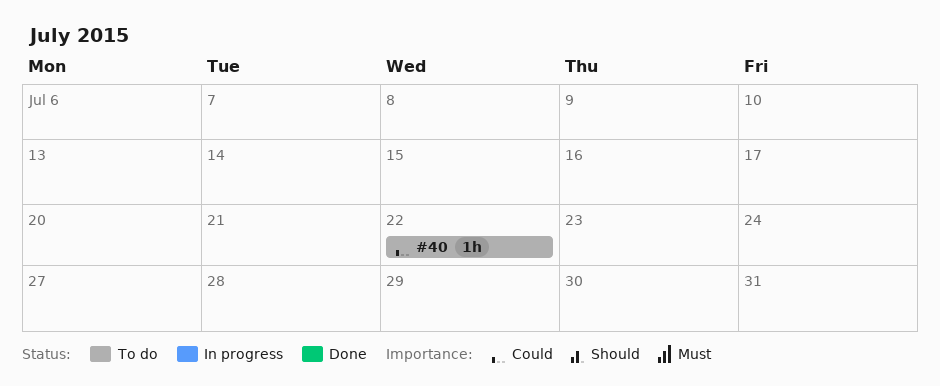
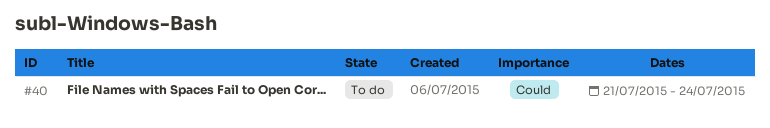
#40, start: Jul 22 -> Jul 21
#40, due: Jul 22 -> Jul 24

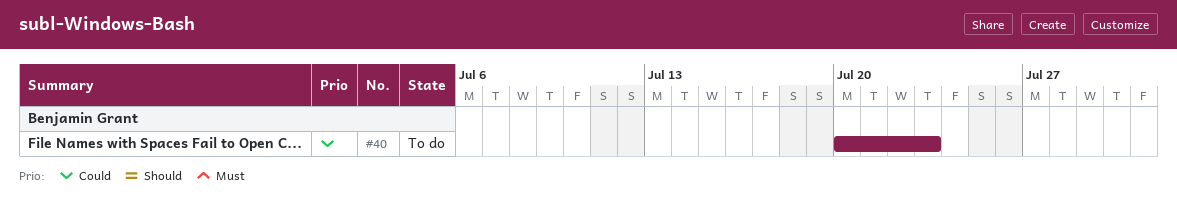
#40, start: Jul 21 -> Jul 20
#40, due: Jul 24 -> Jul 23

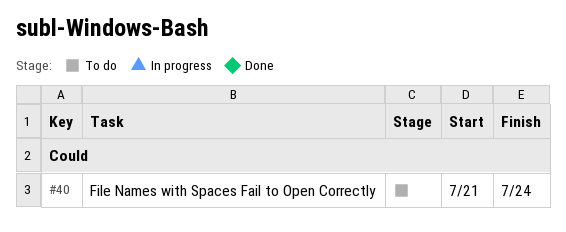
#40, start: Jul 20 -> Jul 21
#40, due: Jul 23 -> Jul 24

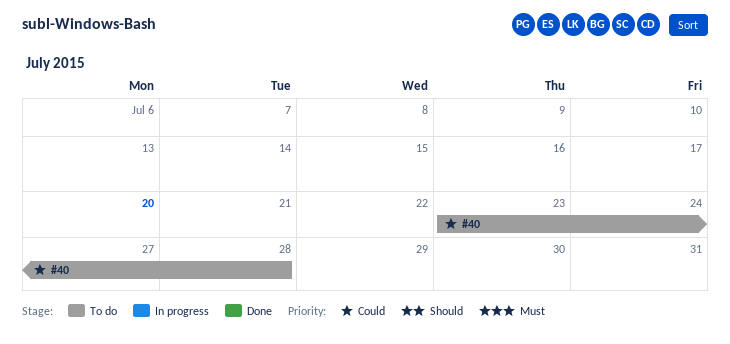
#40, start: Jul 21 -> Jul 23
#40, due: Jul 24 -> Jul 28

